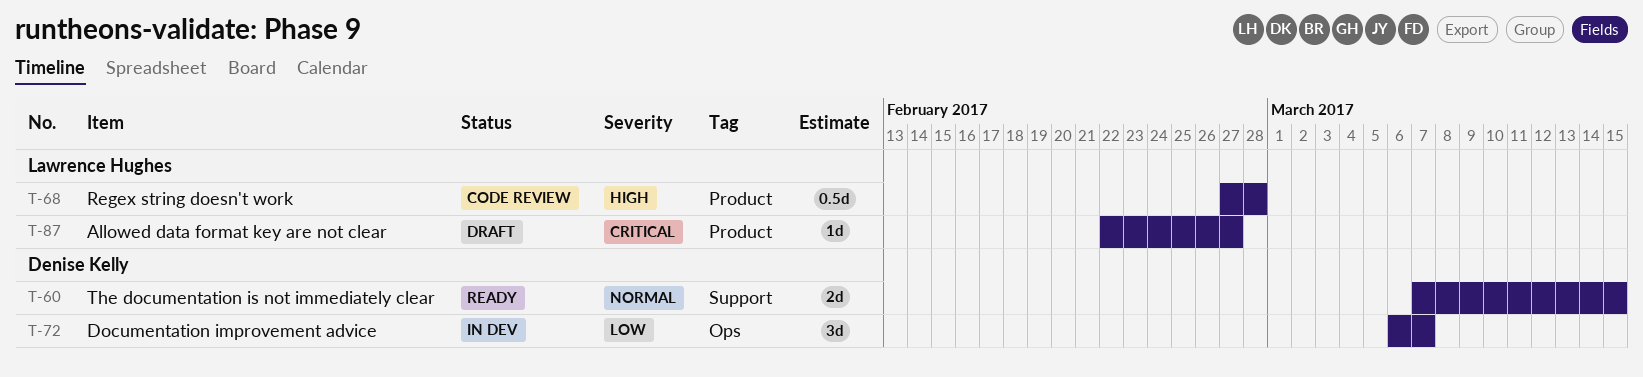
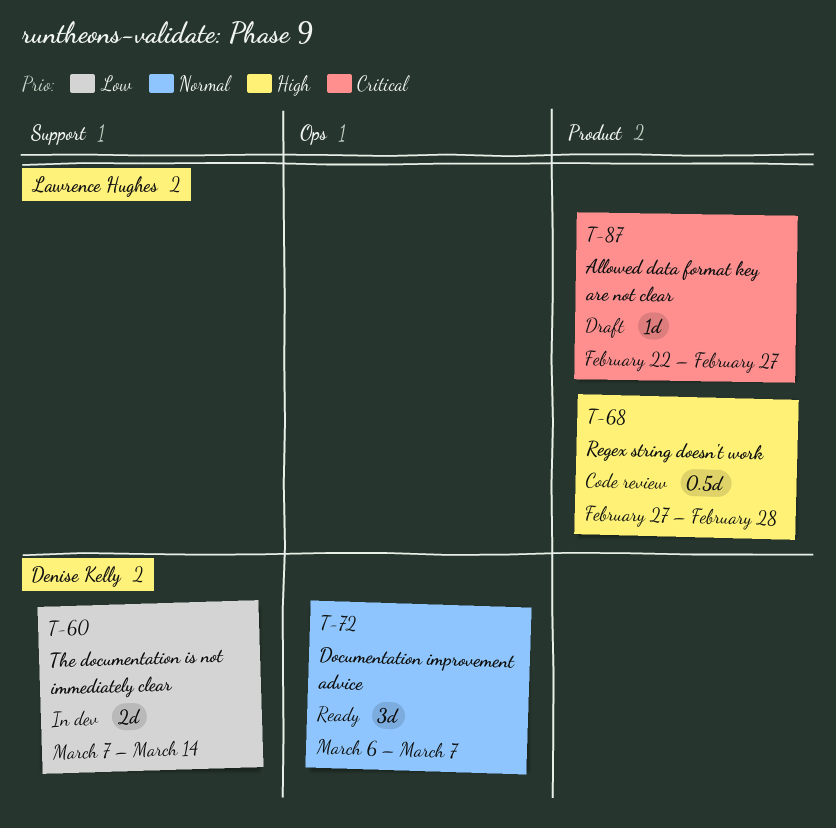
T-60, status: Ready -> In dev
T-60, priority: Normal -> Low
T-60, due: Mar 15 -> Mar 14
T-72, status: In dev -> Ready
T-72, priority: Low -> Normal

